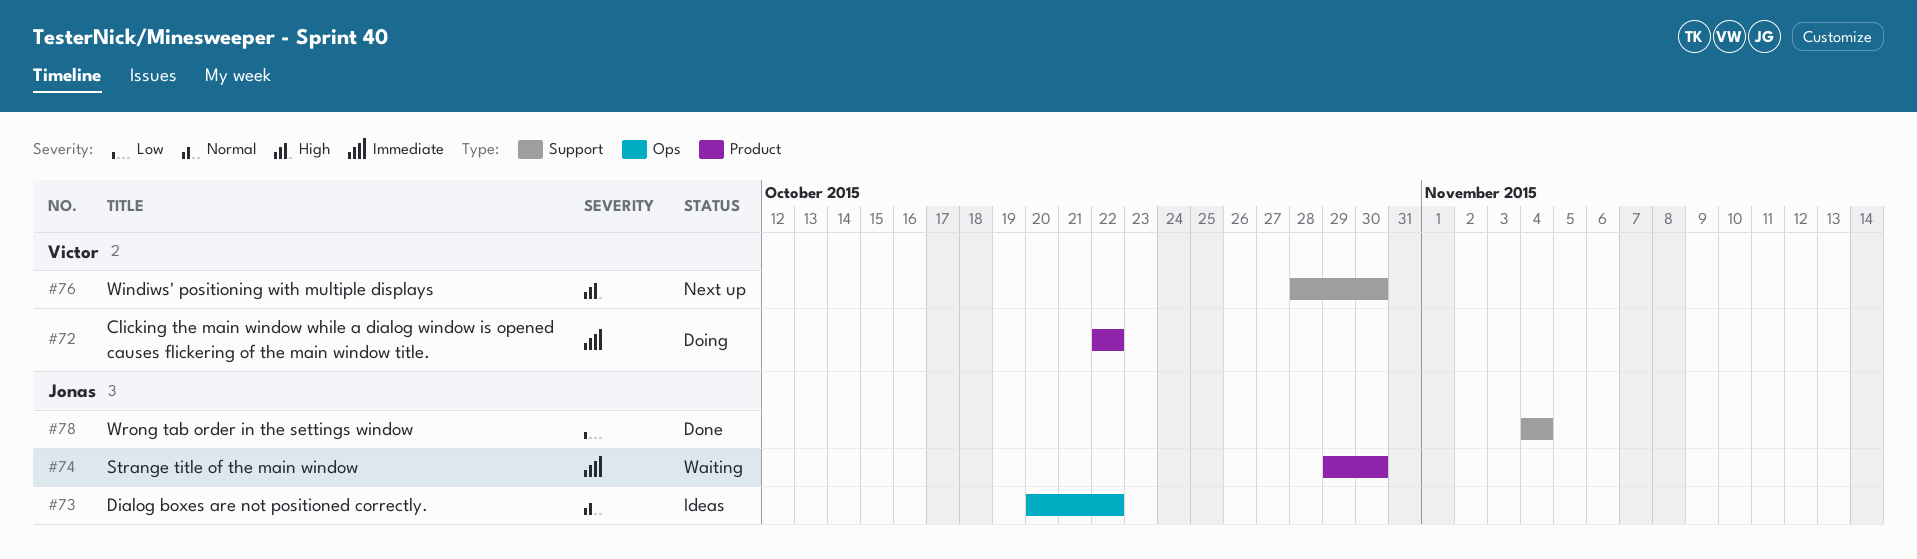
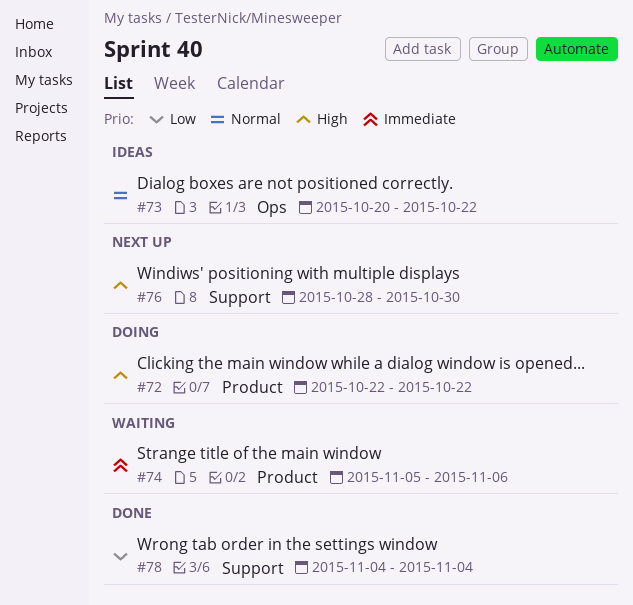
#72, priority: Immediate -> High
#74, start: Oct 29 -> Nov 5
#74, due: Oct 30 -> Nov 6

